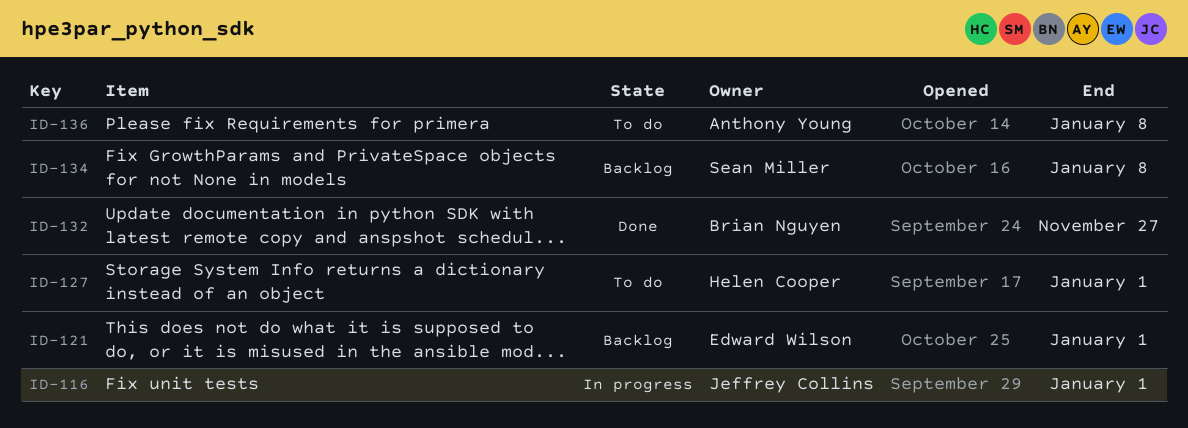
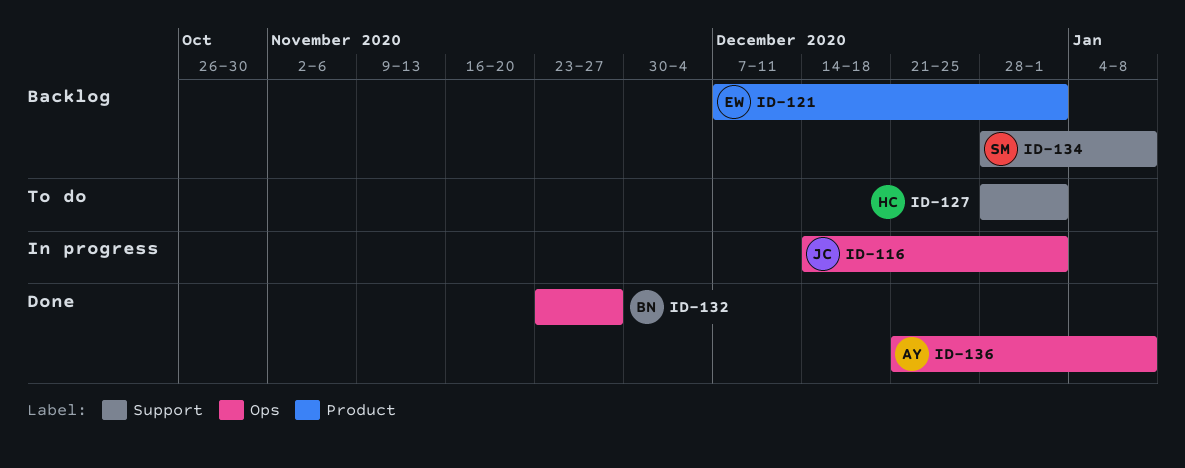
ID-136, status: To do -> Done

